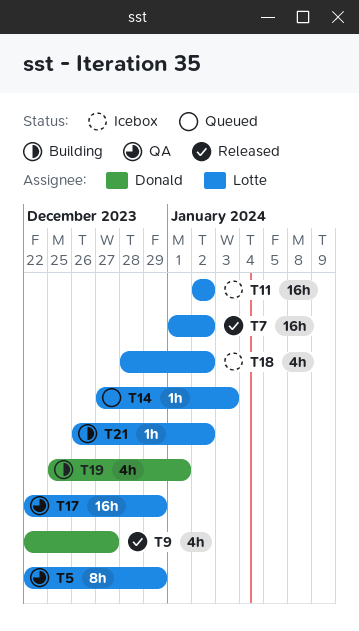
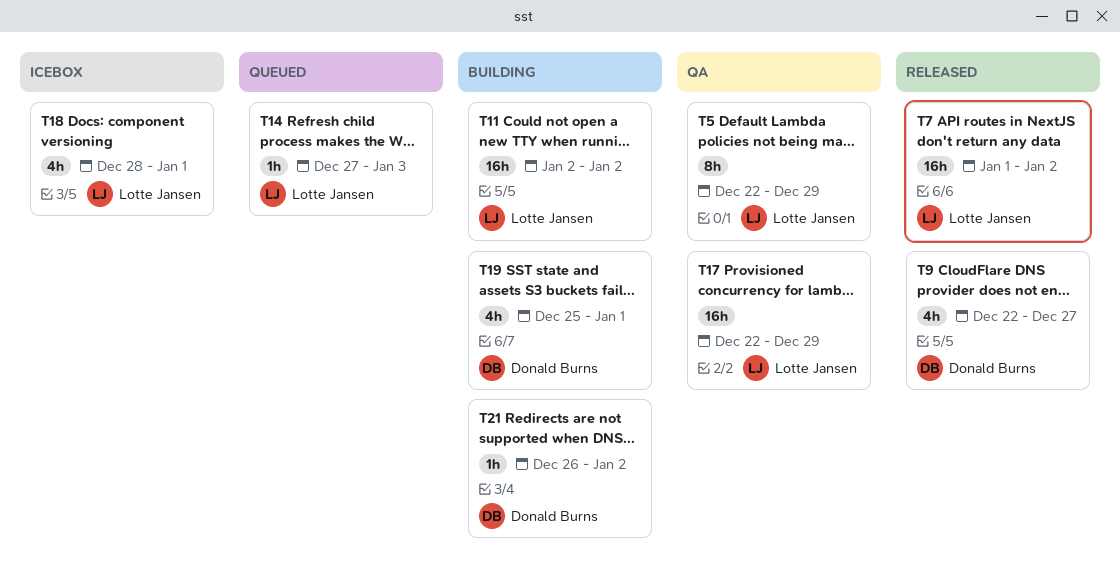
T11, status: Icebox -> Building
T18, due: Jan 2 -> Jan 1
T21, owner: Lotte Jansen -> Donald Burns

